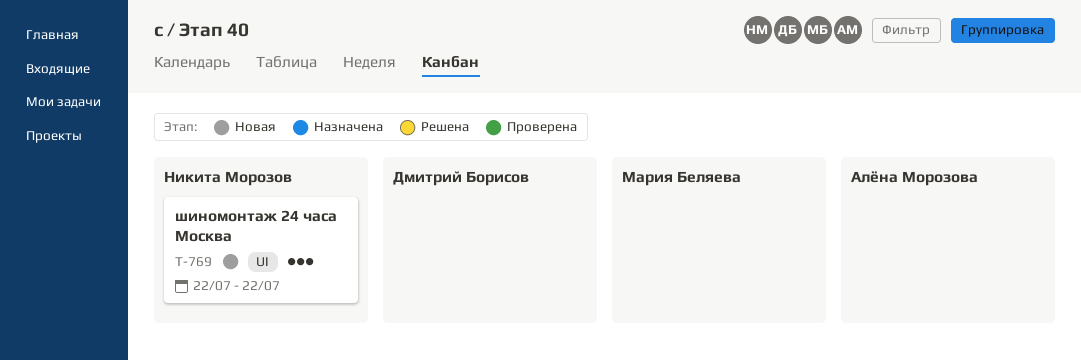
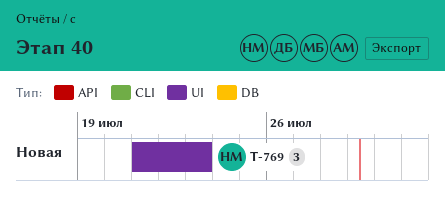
T-769, start: Jul 22 -> Jul 21
T-769, due: Jul 22 -> Jul 23

